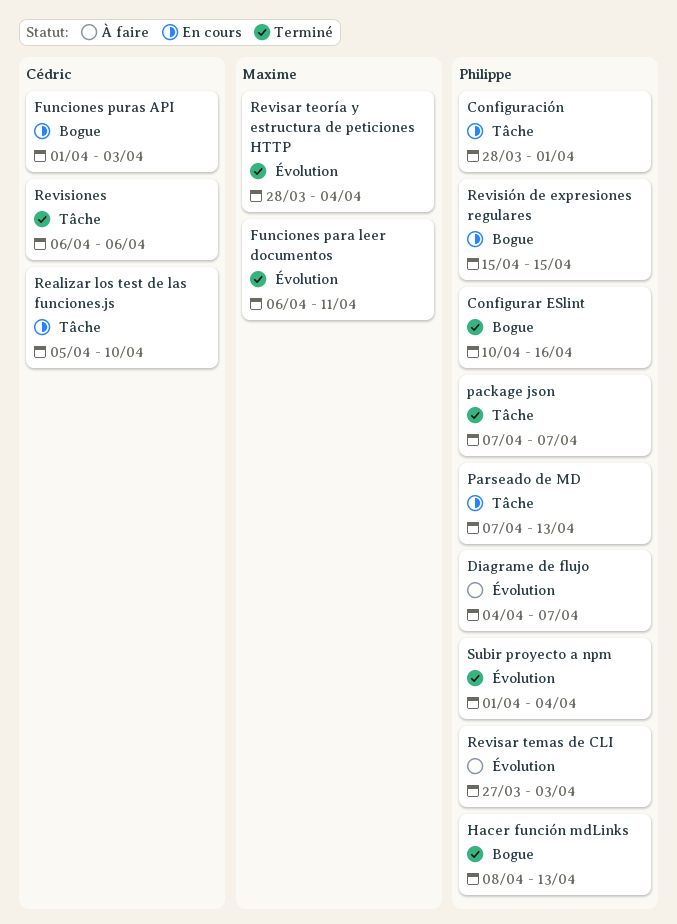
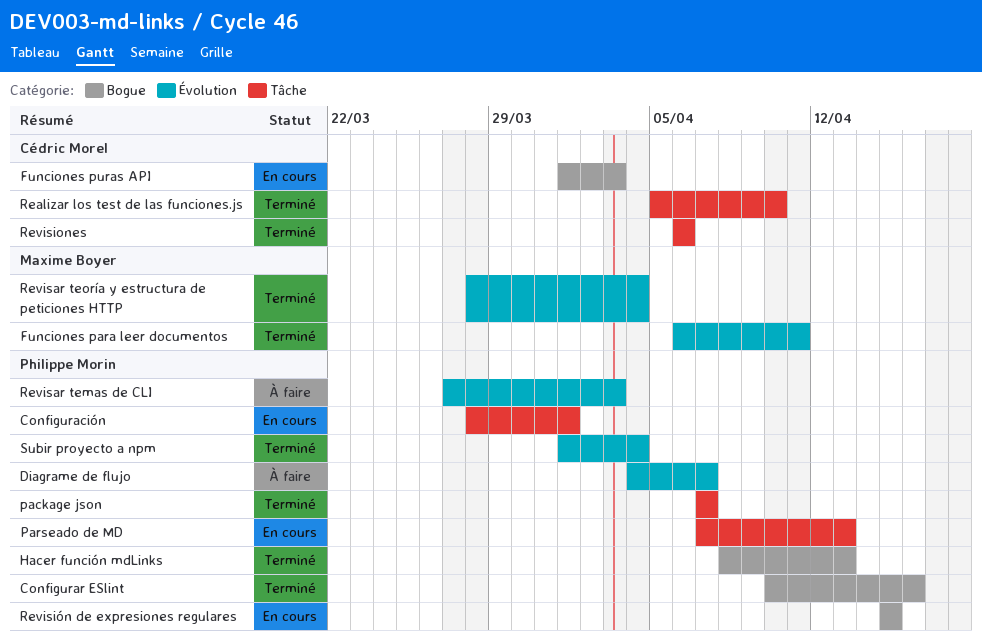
Realizar los test de las funciones.js, status: En cours -> Terminé

